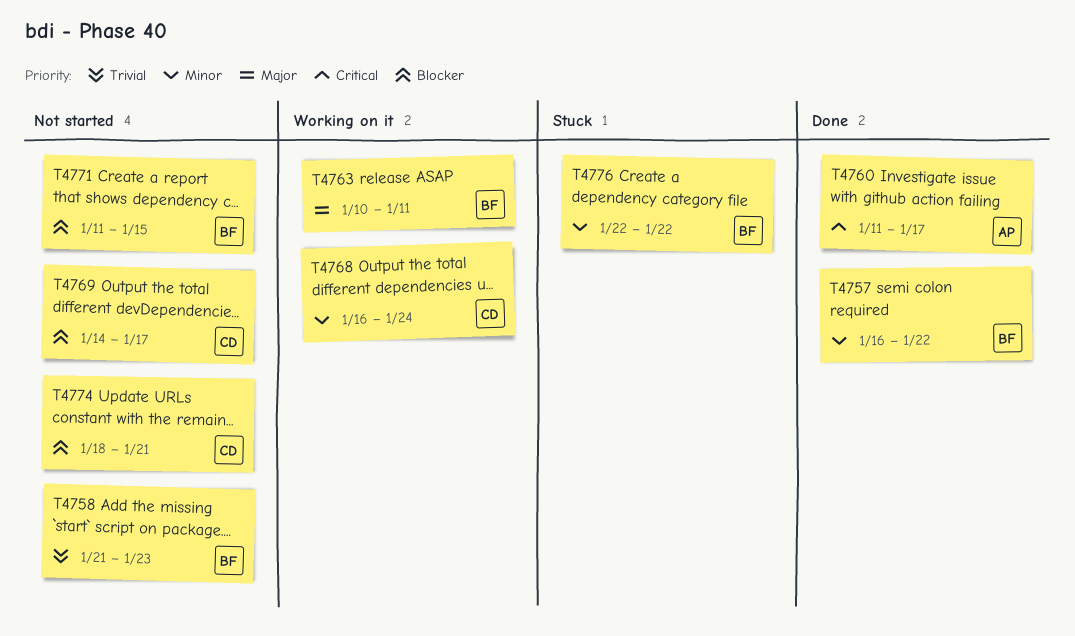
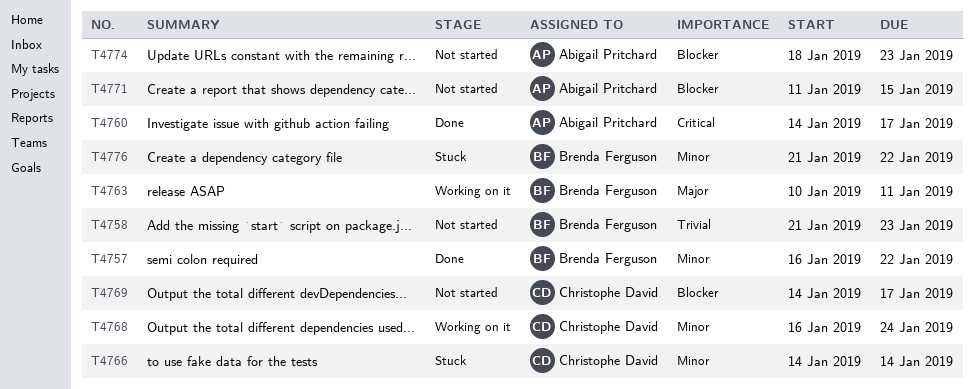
T4760, start: Jan 11 -> Jan 14
T4766: none -> present
T4771, owner: Brenda Ferguson -> Abigail Pritchard
T4774, owner: Christophe David -> Abigail Pritchard
T4774, due: Jan 21 -> Jan 23
T4776, start: Jan 22 -> Jan 21

